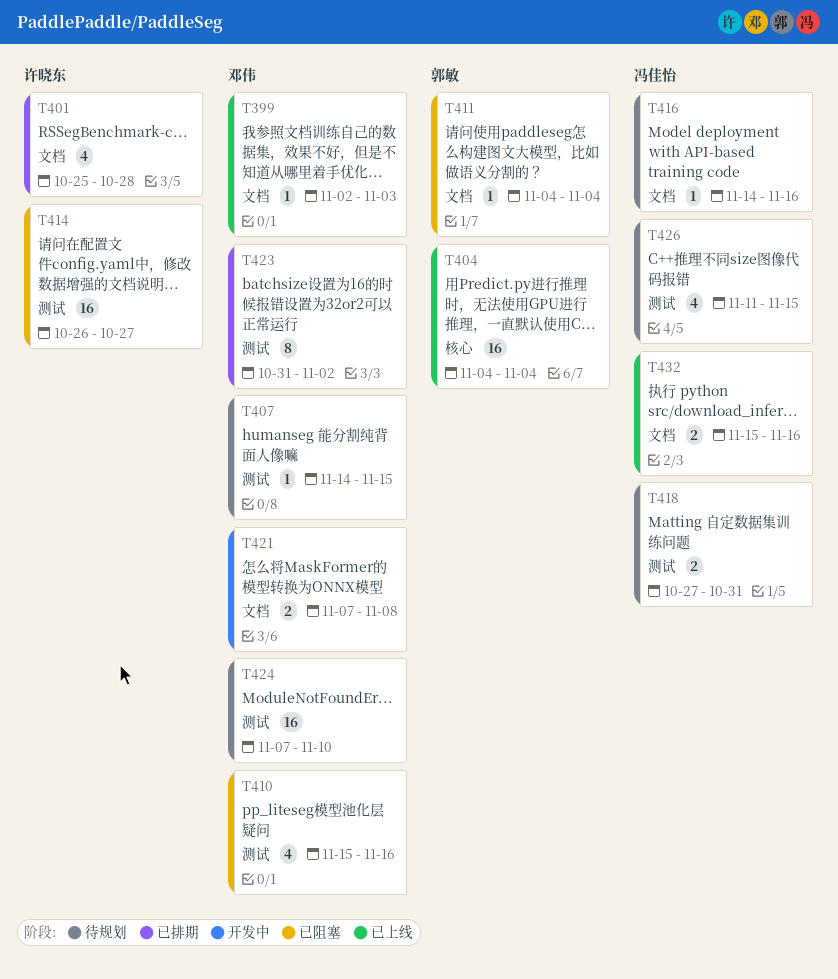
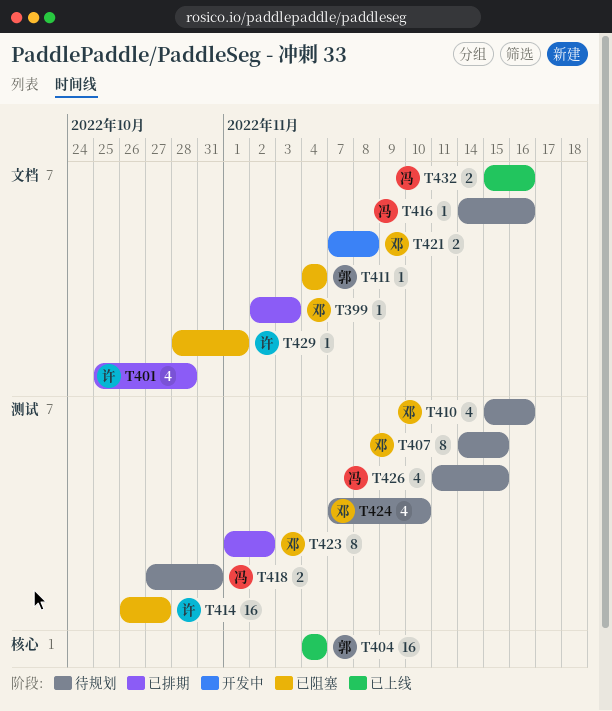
T399, status: 已上线 -> 已排期
T407, estimate: 1 -> 8
T410, status: 已阻塞 -> 待规划
T423, start: Oct 31 -> Nov 1
T424, estimate: 16 -> 4
T429: none -> present

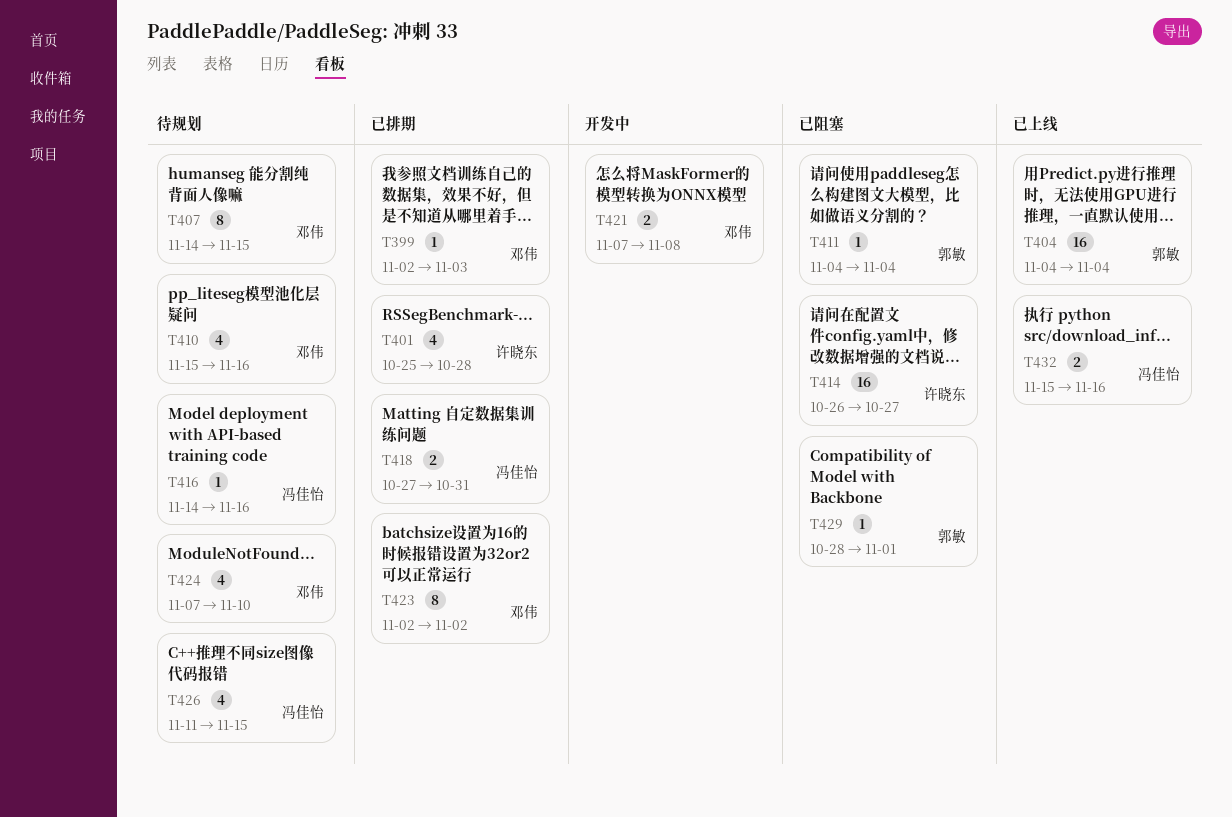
T418, status: 待规划 -> 已排期
T423, start: Nov 1 -> Nov 2
T429, owner: 许晓东 -> 郭敏

